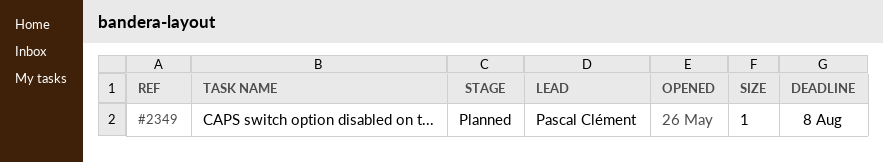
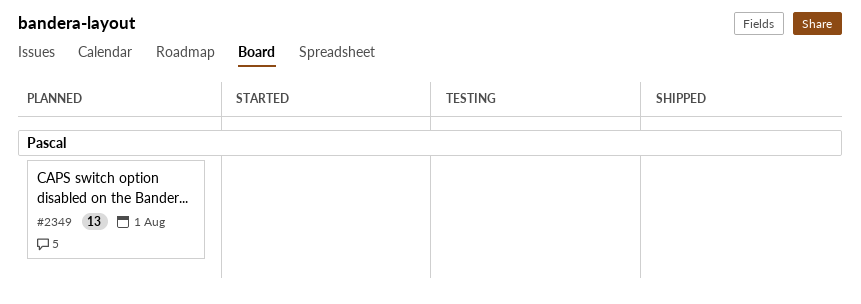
#2349, estimate: 1 -> 13
#2349, due: Aug 8 -> Aug 1

